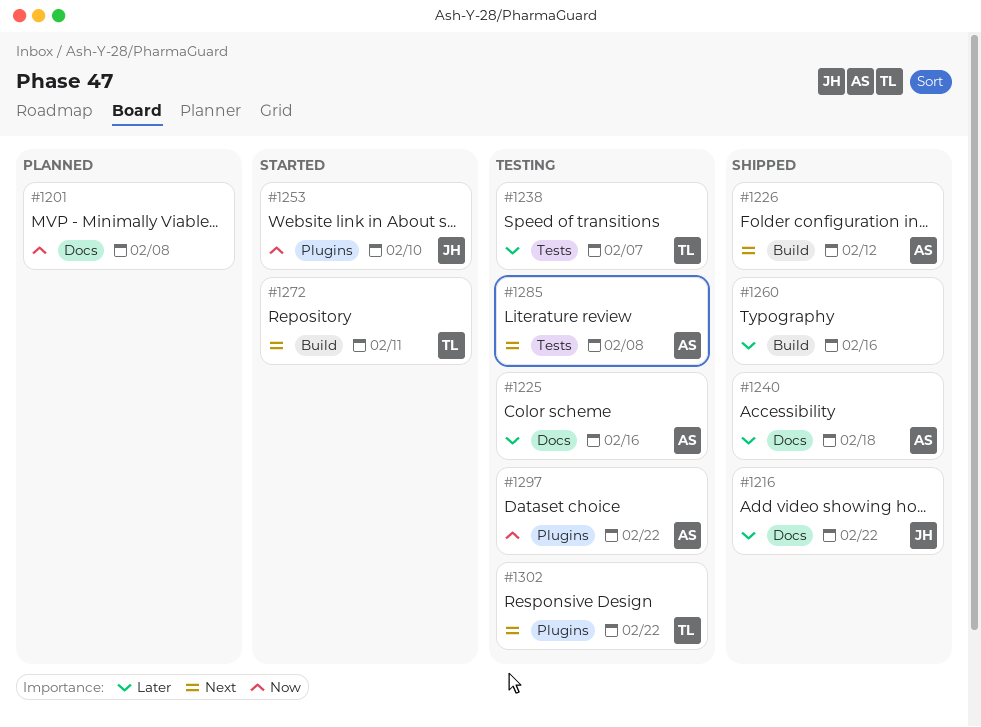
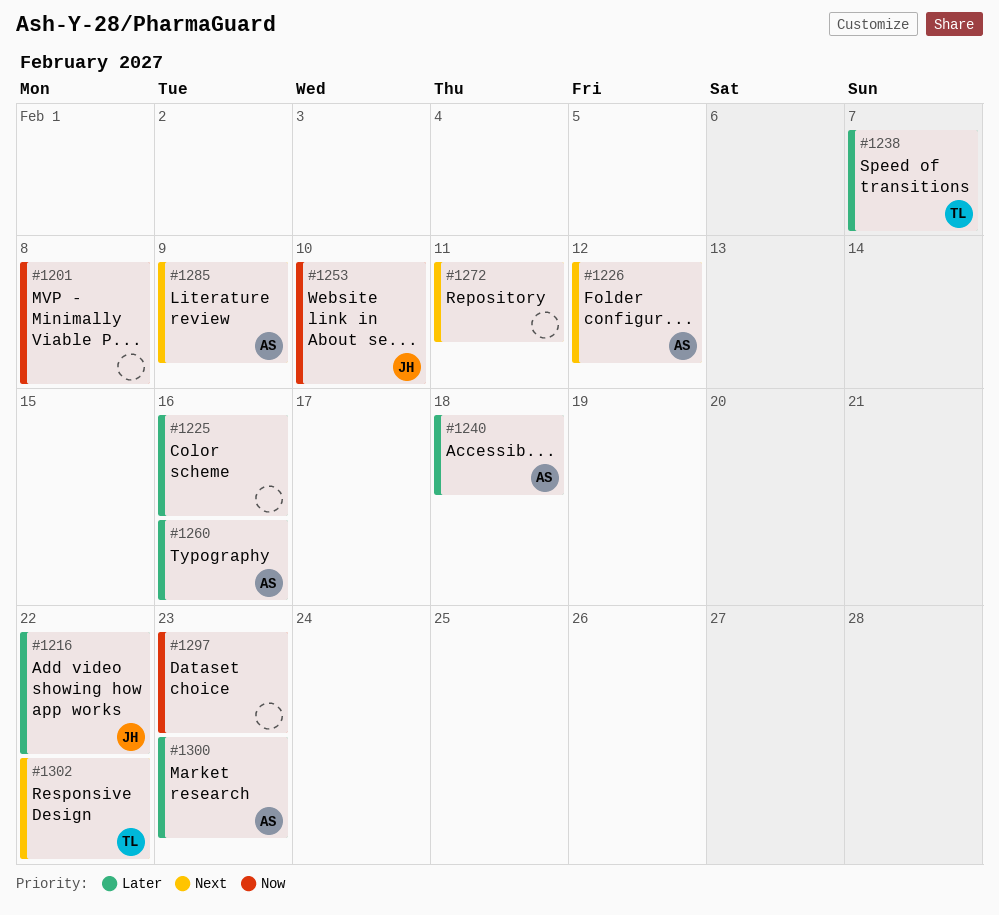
#1225, owner: AS -> none
#1260, owner: none -> AS
#1272, owner: TL -> none
#1285, due: Feb 8 -> Feb 9
#1297, owner: AS -> none
#1297, due: Feb 22 -> Feb 23
#1300: none -> present

